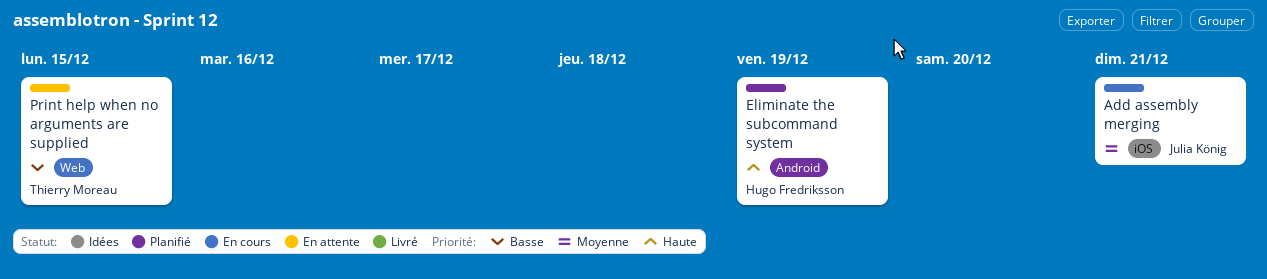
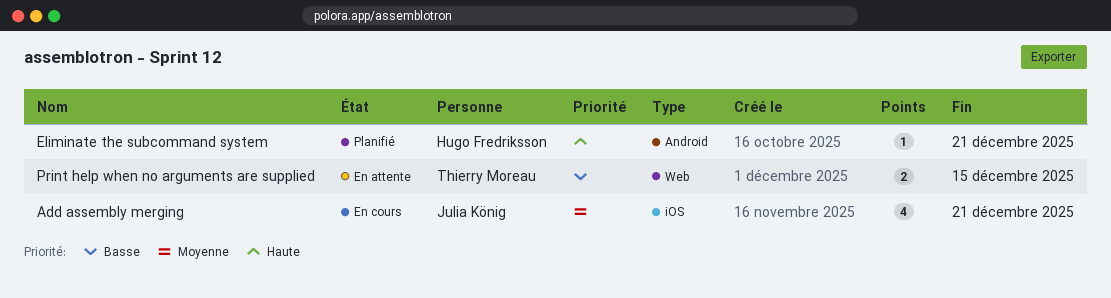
Eliminate the subcommand system, due: Dec 19 -> Dec 21

